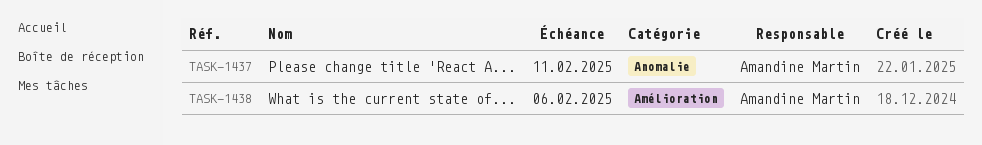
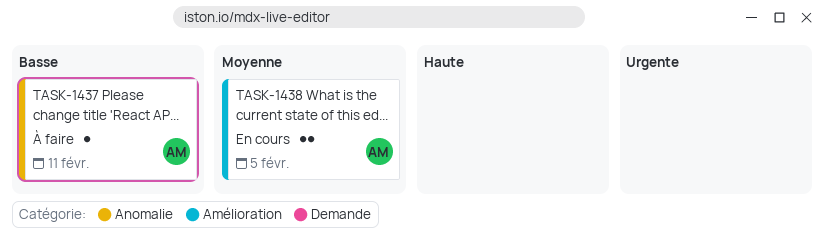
TASK-1438, due: Feb 6 -> Feb 5

